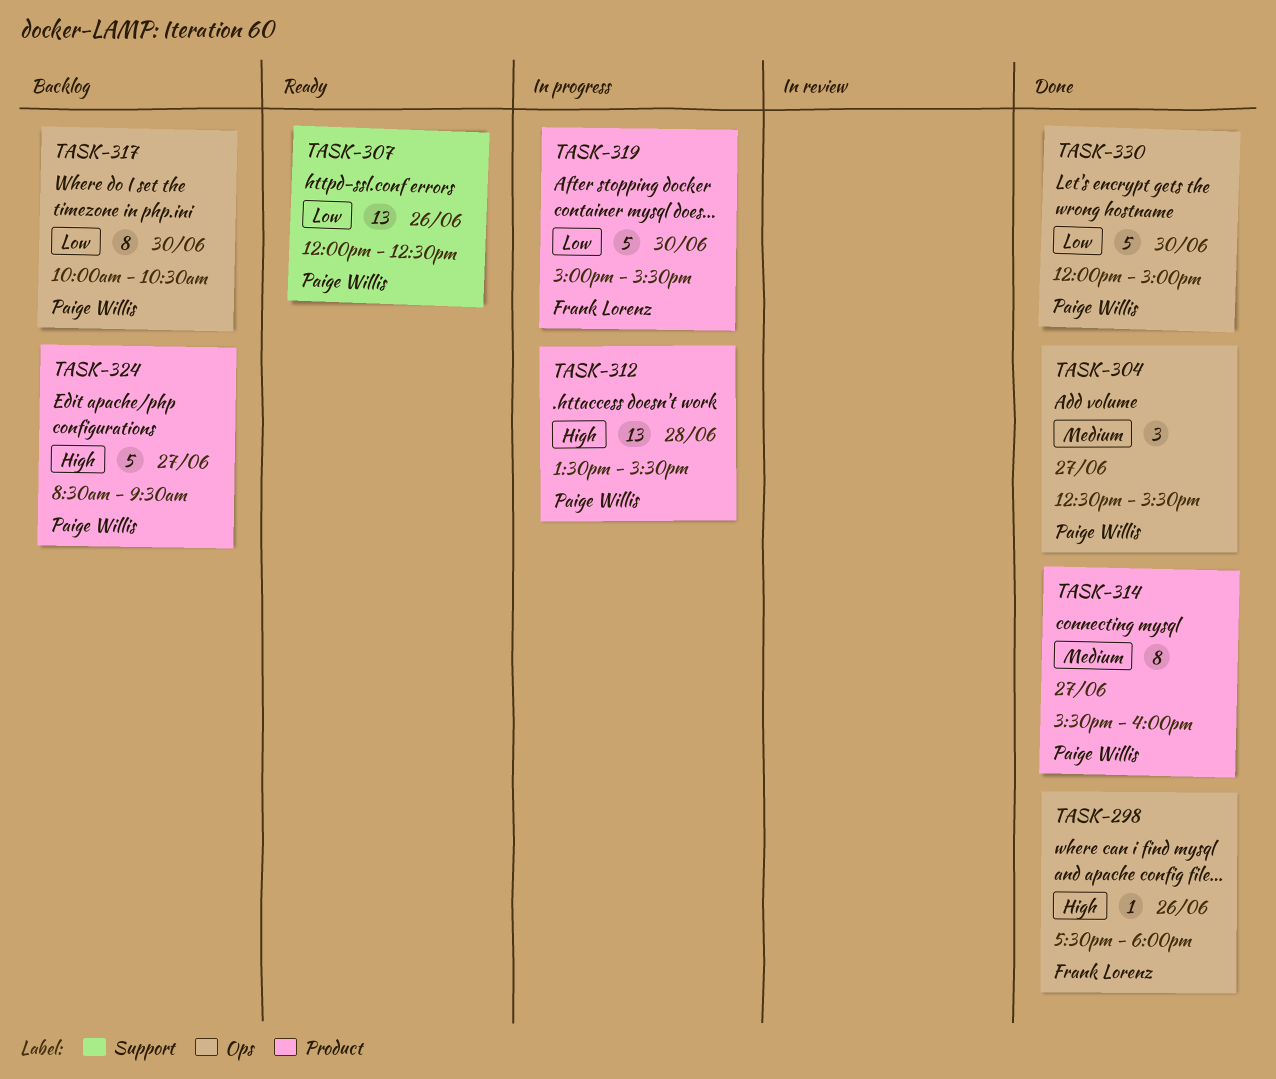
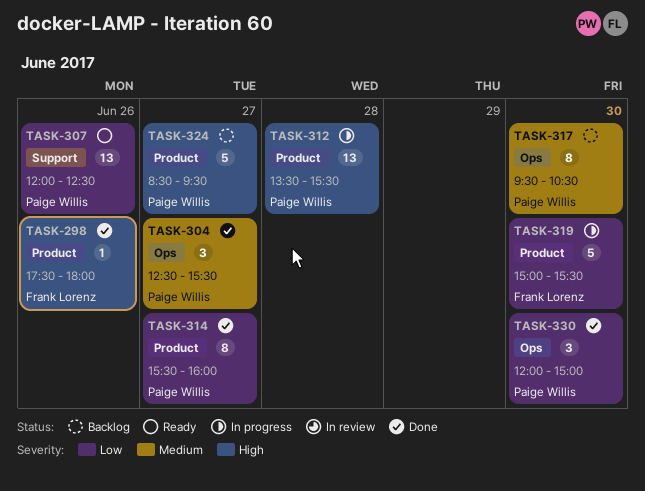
TASK-298, label: Ops -> Product
TASK-314, priority: Medium -> Low
TASK-317, priority: Low -> Medium
TASK-317, begins: 10:00 -> 09:30
TASK-330, estimate: 5 -> 3

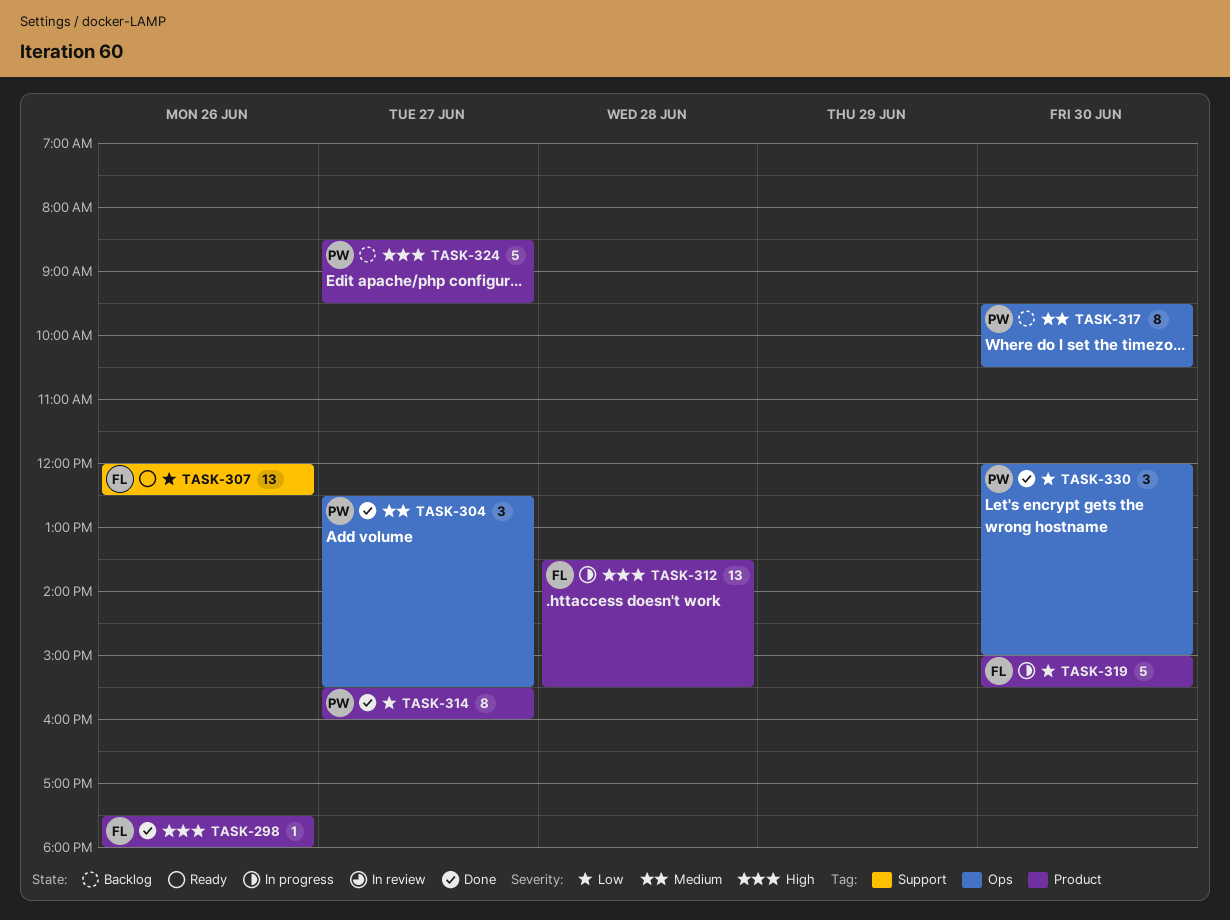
TASK-307, owner: Paige Willis -> Frank Lorenz
TASK-312, owner: Paige Willis -> Frank Lorenz

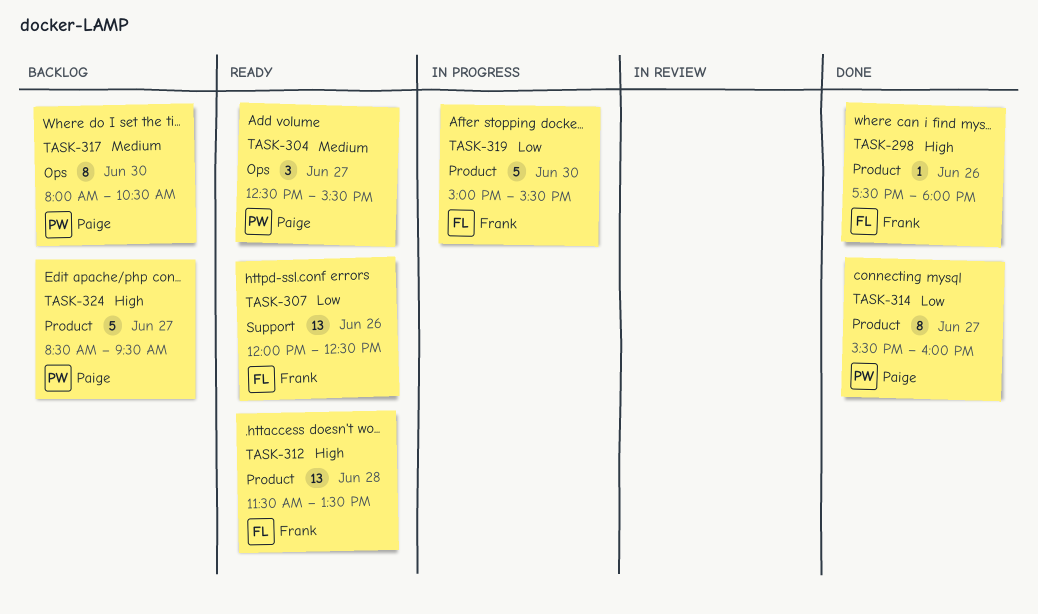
TASK-304, status: Done -> Ready
TASK-312, status: In progress -> Ready
TASK-312, begins: 13:30 -> 11:30
TASK-312, ends: 15:30 -> 13:30
TASK-317, begins: 09:30 -> 08:00
TASK-330: present -> none

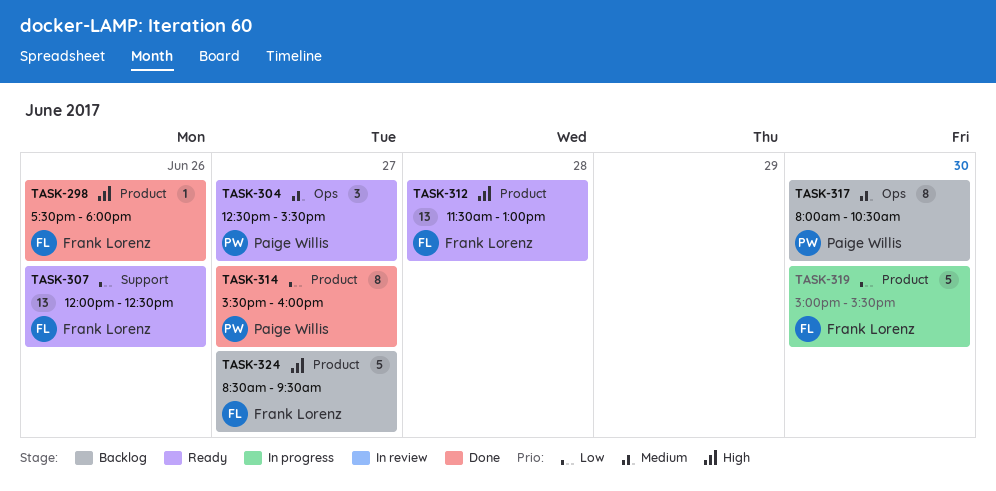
TASK-312, ends: 13:30 -> 13:00
TASK-324, owner: Paige Willis -> Frank Lorenz

